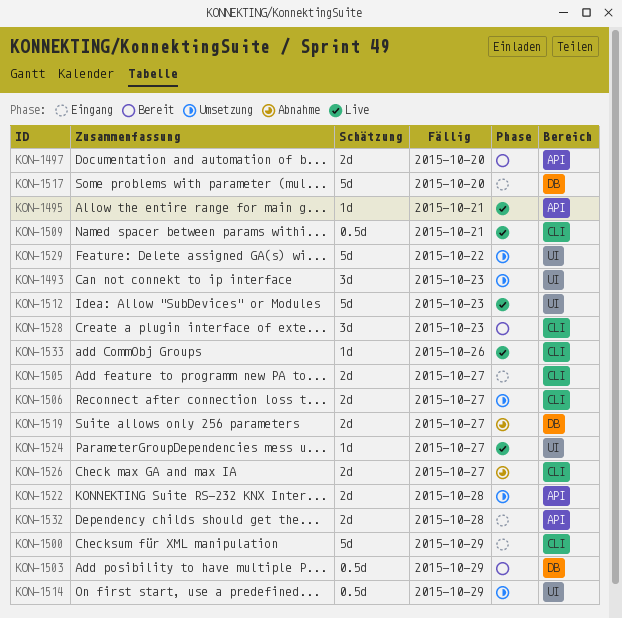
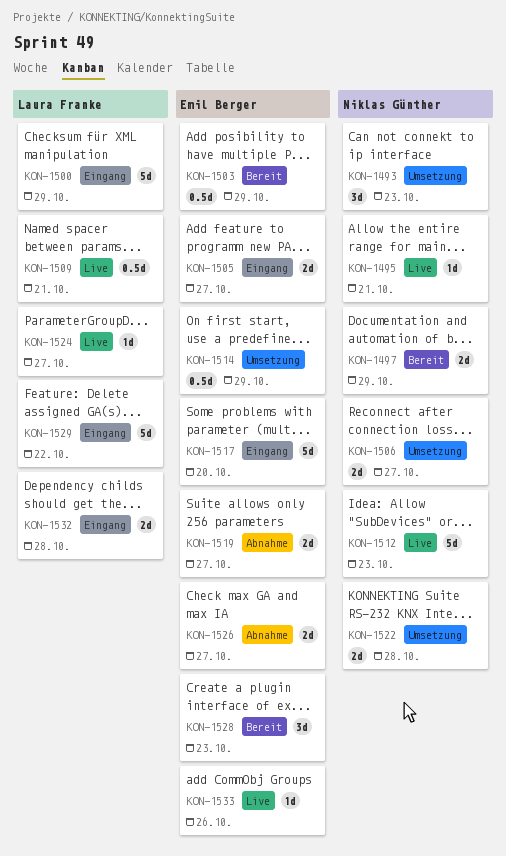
KON-1497, due: Oct 20 -> Oct 29
KON-1529, status: Umsetzung -> Eingang

